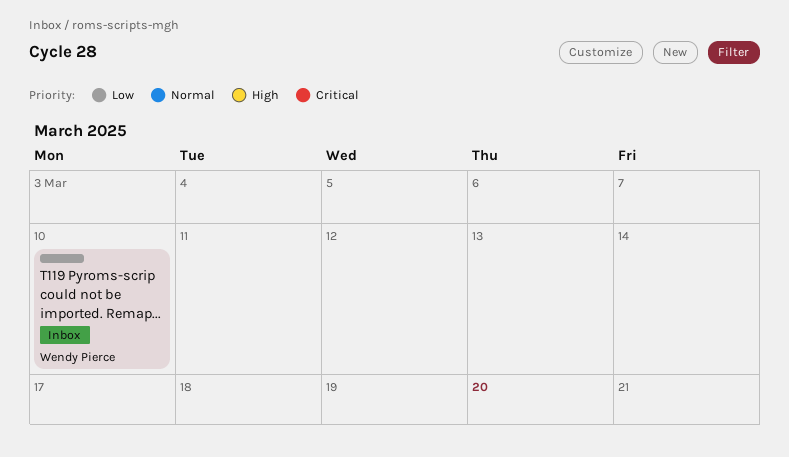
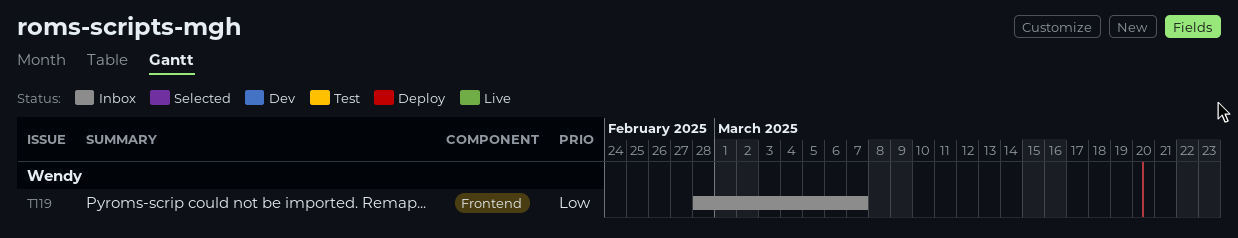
T119, due: Mar 10 -> Mar 7

